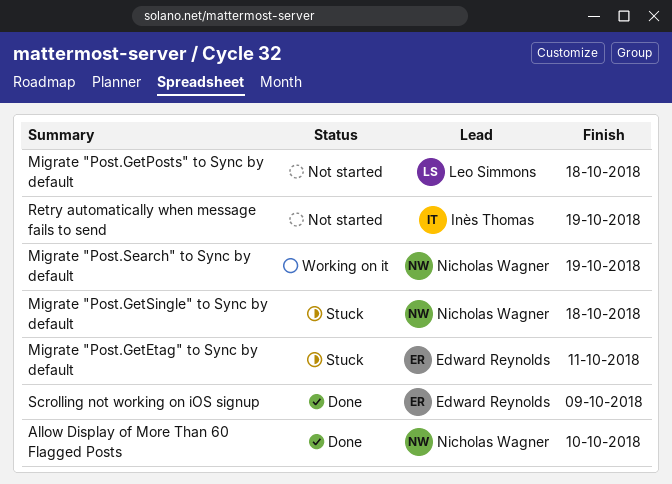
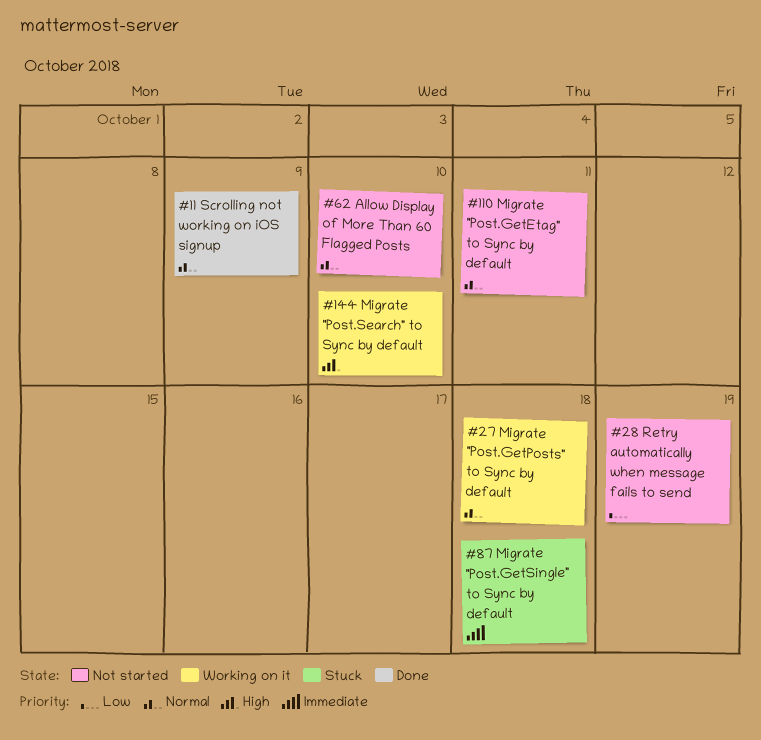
Allow Display of More Than 60 Flagged Posts, status: Done -> Not started
Migrate "Post.GetEtag" to Sync by default, status: Stuck -> Not started
Migrate "Post.GetPosts" to Sync by default, status: Not started -> Working on it
Migrate "Post.Search" to Sync by default, due: Oct 19 -> Oct 10

